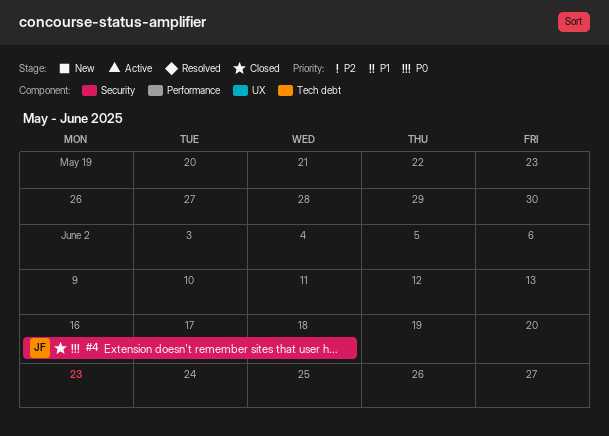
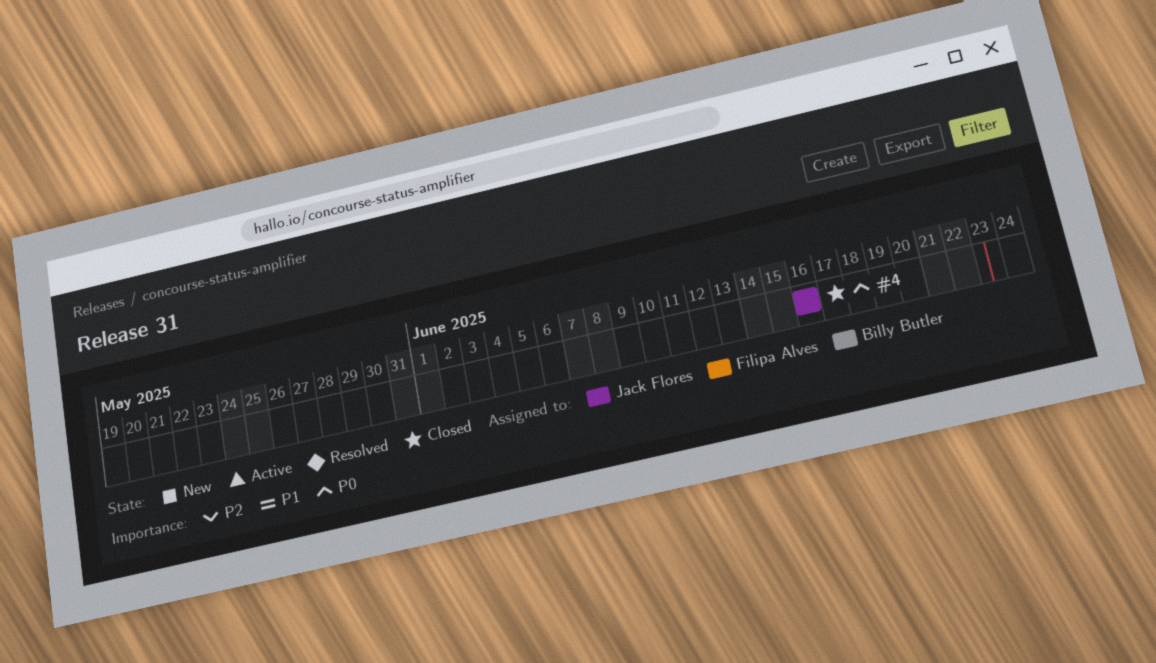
#4, due: Jun 18 -> Jun 16

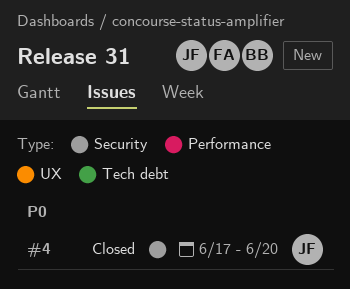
#4, start: Jun 16 -> Jun 17
#4, due: Jun 16 -> Jun 20

